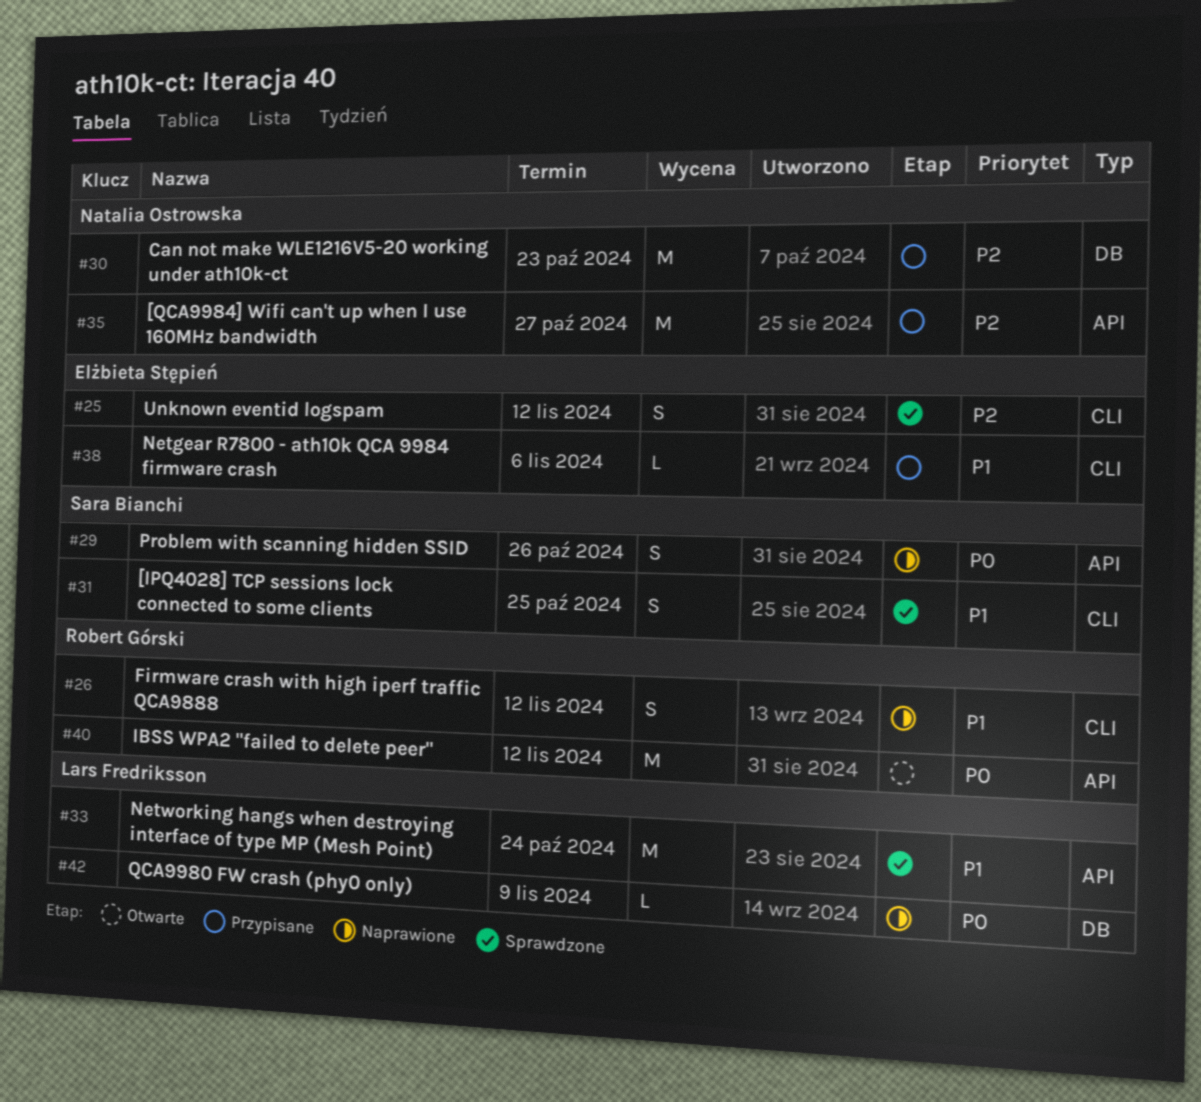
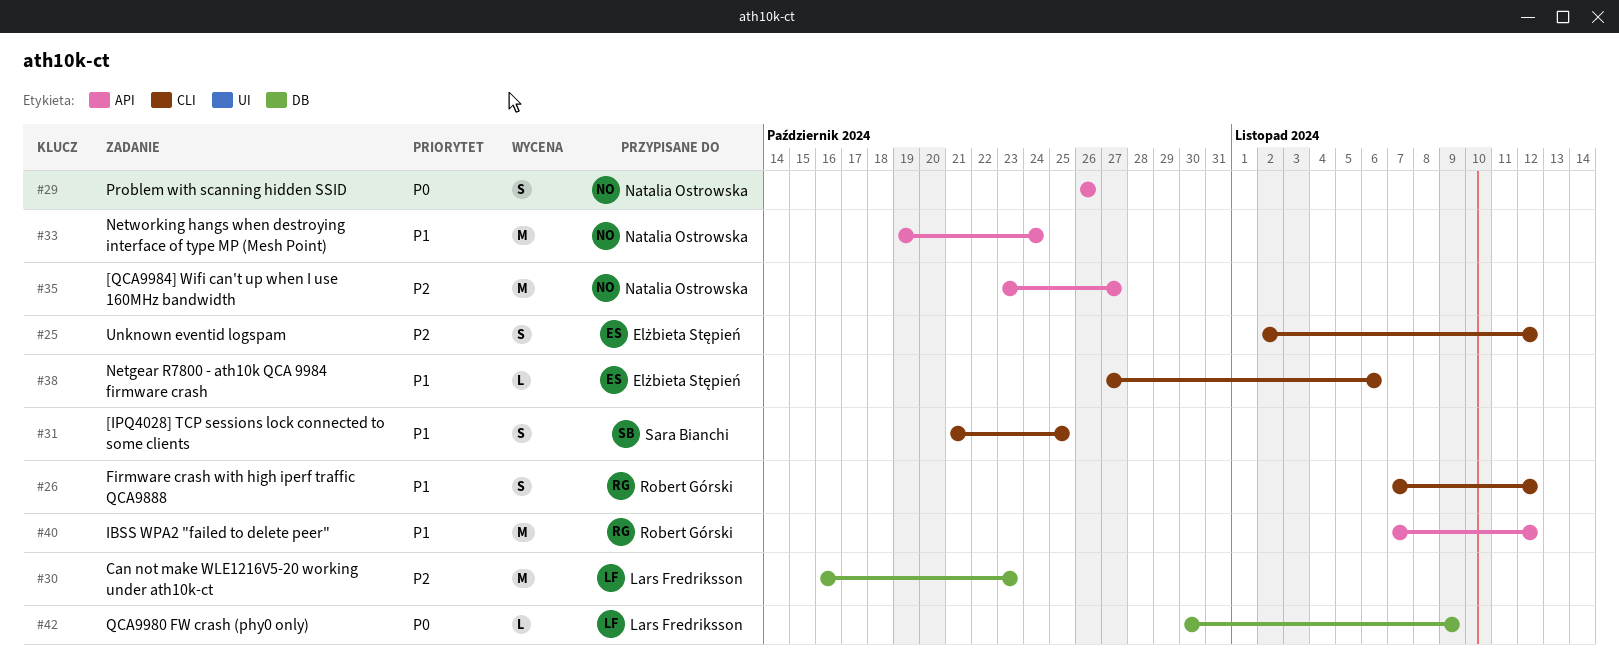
#29, owner: Sara Bianchi -> Natalia Ostrowska
#30, owner: Natalia Ostrowska -> Lars Fredriksson
#33, owner: Lars Fredriksson -> Natalia Ostrowska
#40, priority: P0 -> P1

